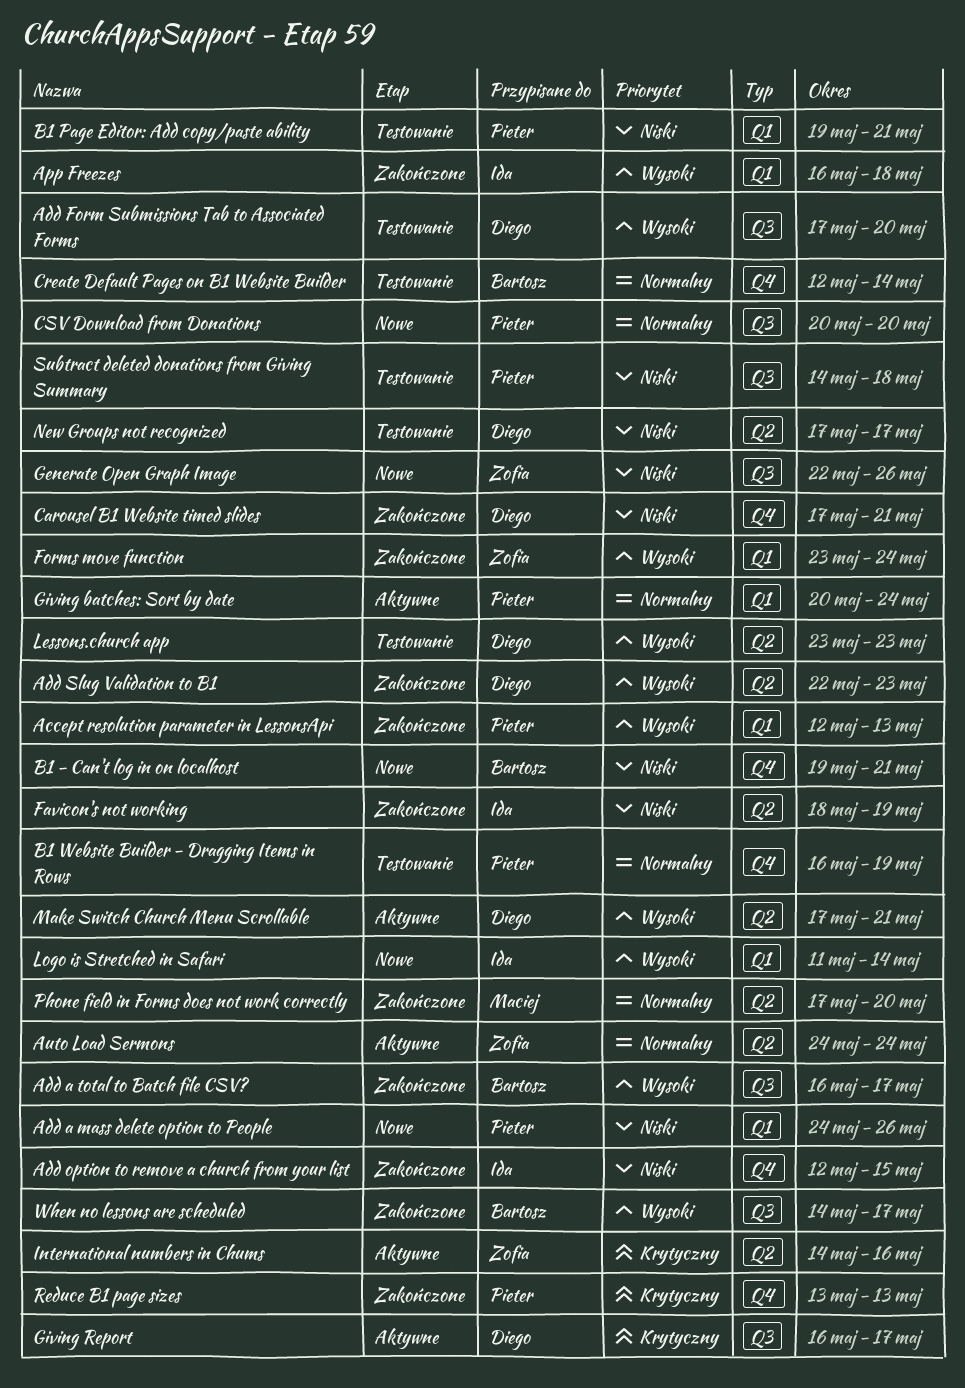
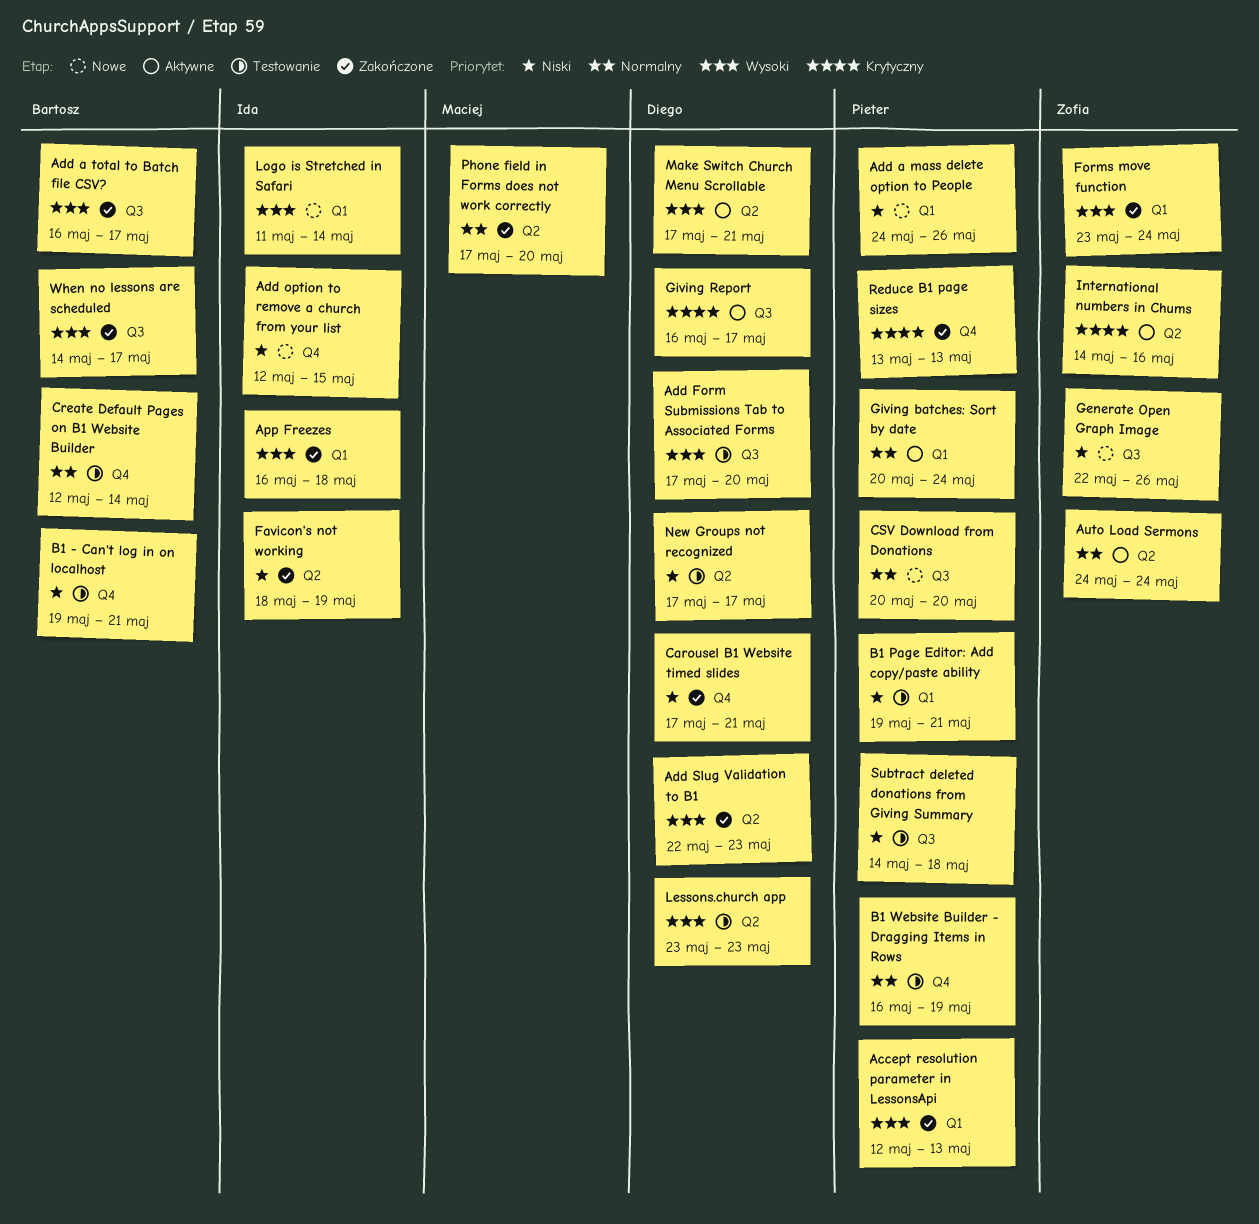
Add option to remove a church from your list, status: Zakończone -> Nowe
B1 - Can't log in on localhost, status: Nowe -> Testowanie

